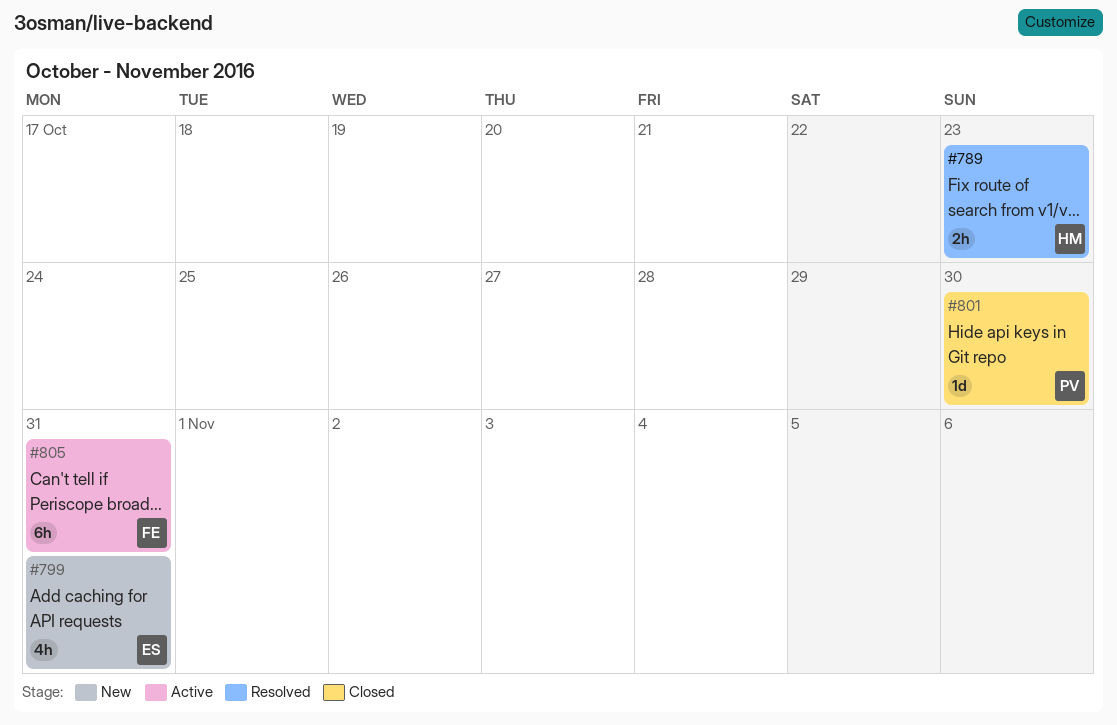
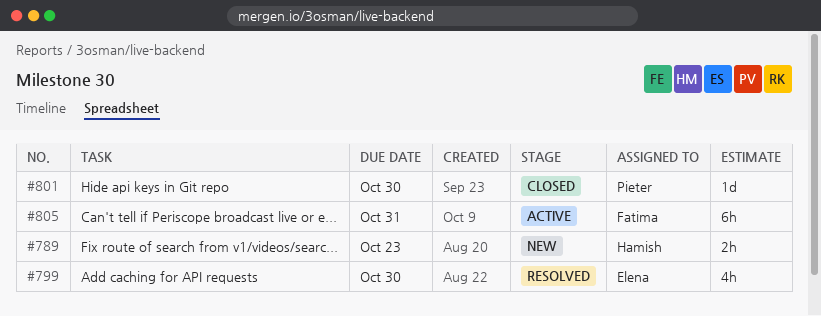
#789, status: Resolved -> New
#799, status: New -> Resolved
#799, due: Oct 31 -> Oct 30

